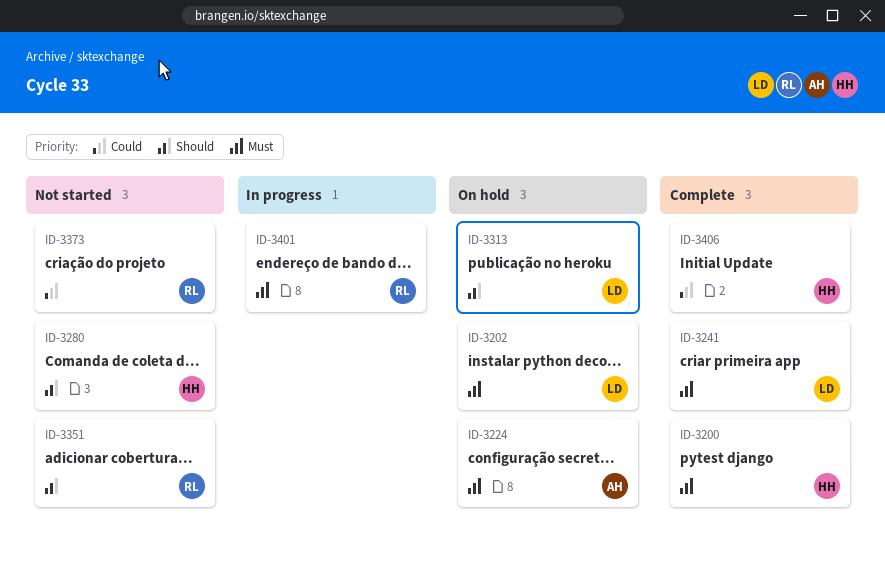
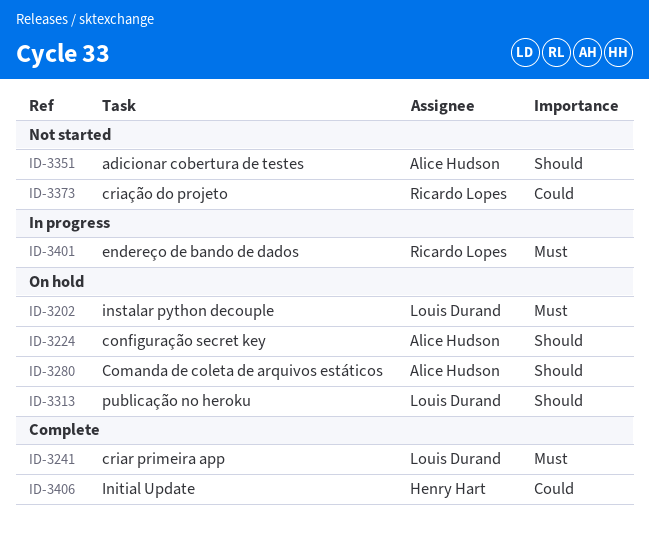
ID-3200: present -> none
ID-3224, priority: Must -> Should
ID-3280, status: Not started -> On hold
ID-3280, owner: Henry Hart -> Alice Hudson
ID-3351, owner: Ricardo Lopes -> Alice Hudson

